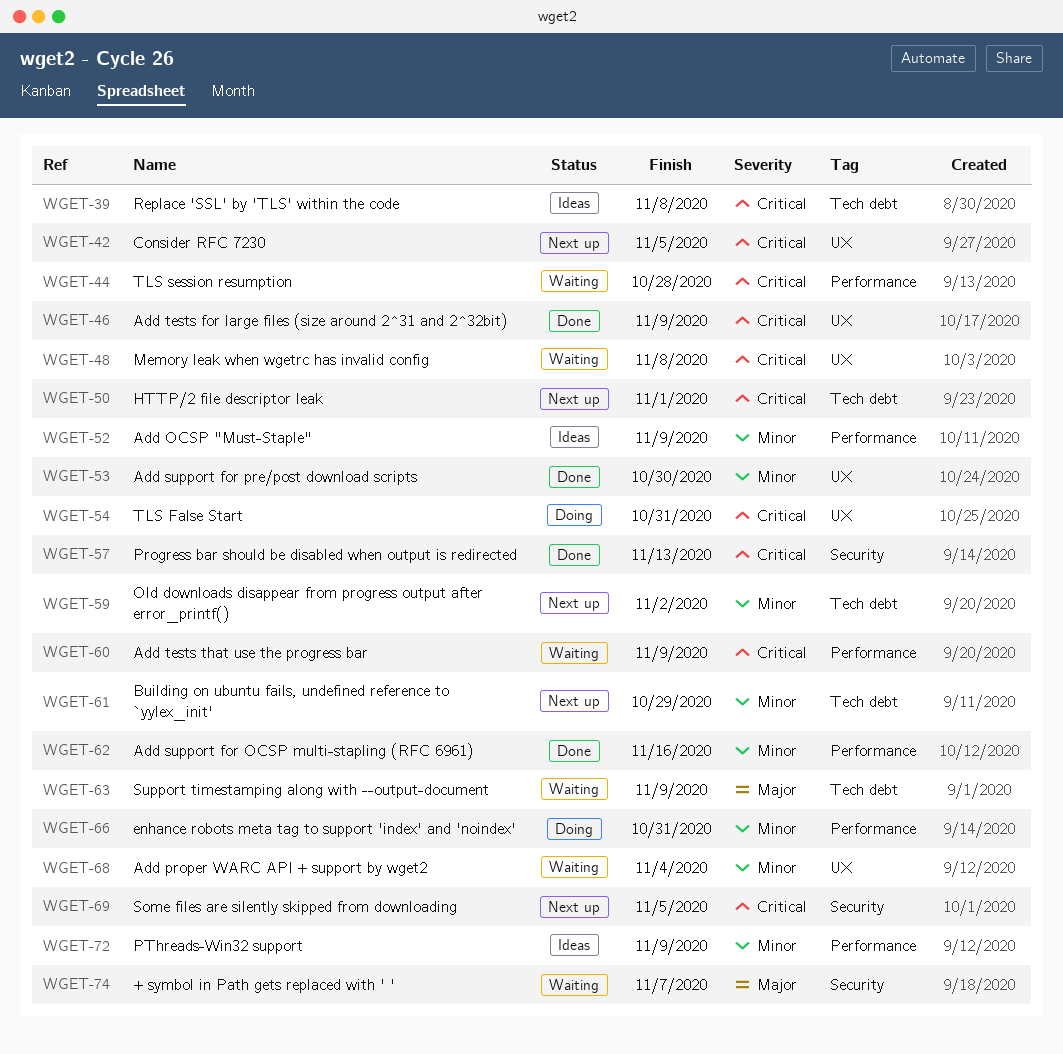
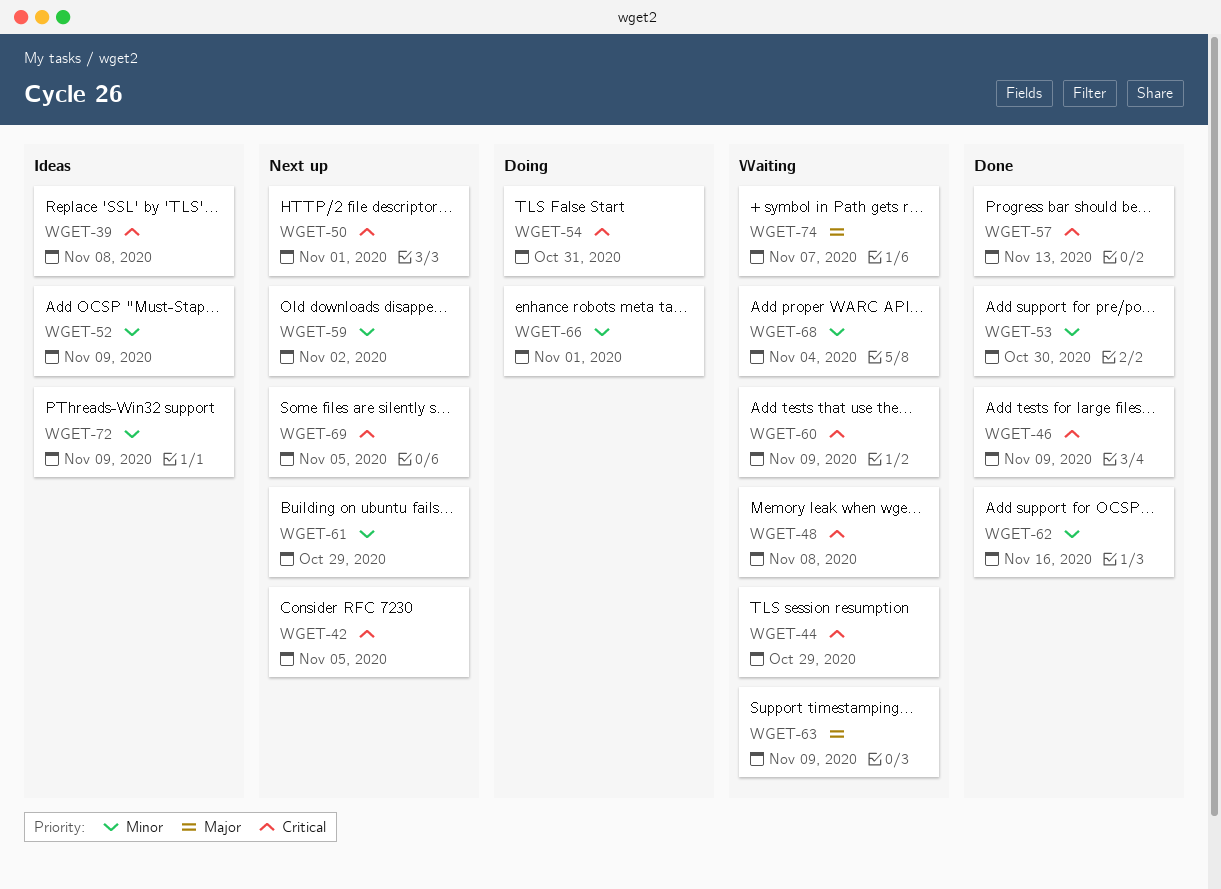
WGET-44, due: Oct 28 -> Oct 29
WGET-66, due: Oct 31 -> Nov 1

